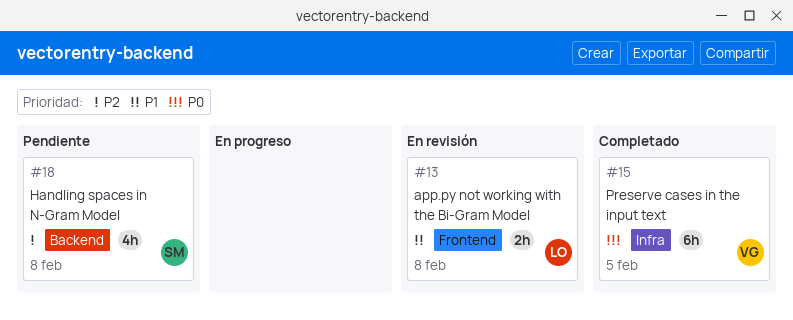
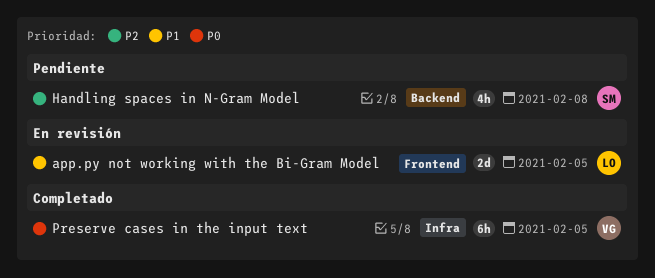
app.py not working with the Bi-Gram Model, estimate: 2h -> 2d
app.py not working with the Bi-Gram Model, due: Feb 8 -> Feb 5

